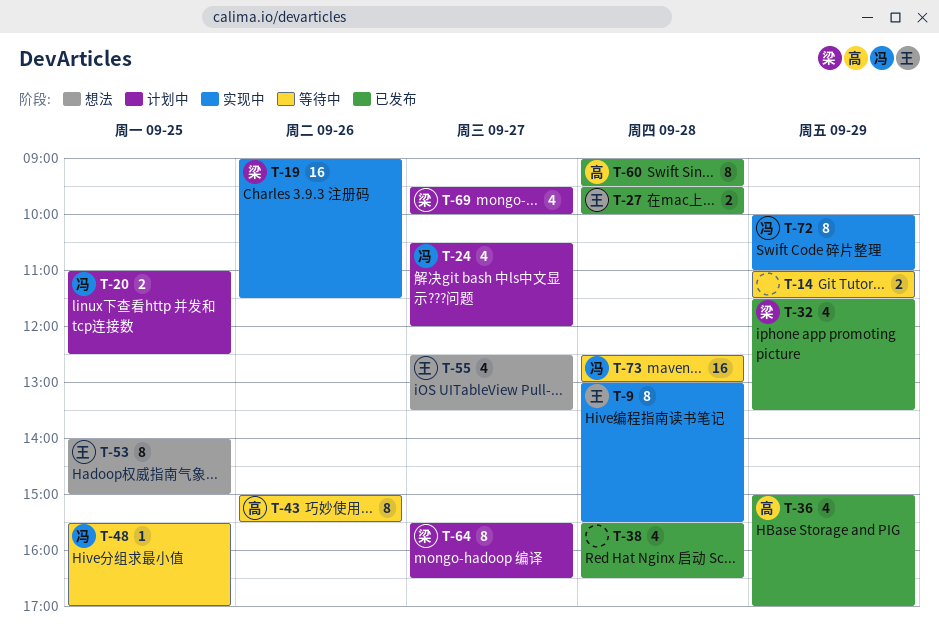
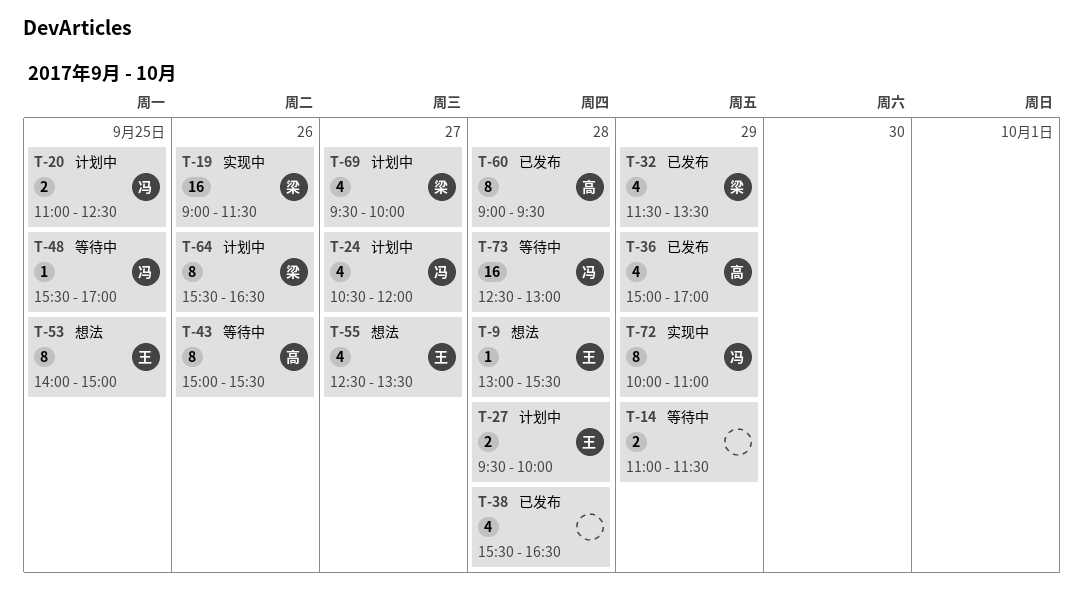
T-9, status: 实现中 -> 想法
T-9, estimate: 8 -> 1
T-27, status: 已发布 -> 计划中
T-64, day: Sep 27 -> Sep 26

